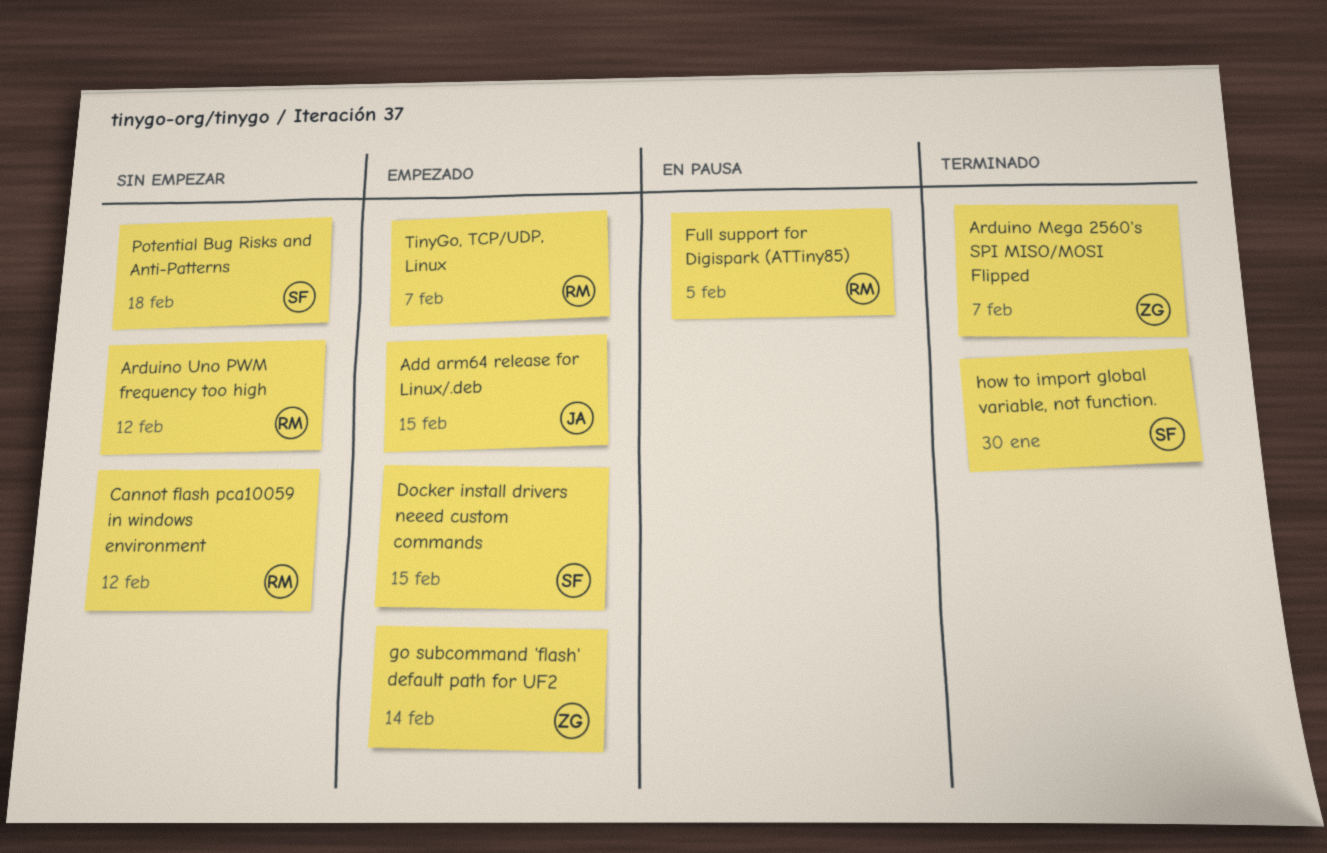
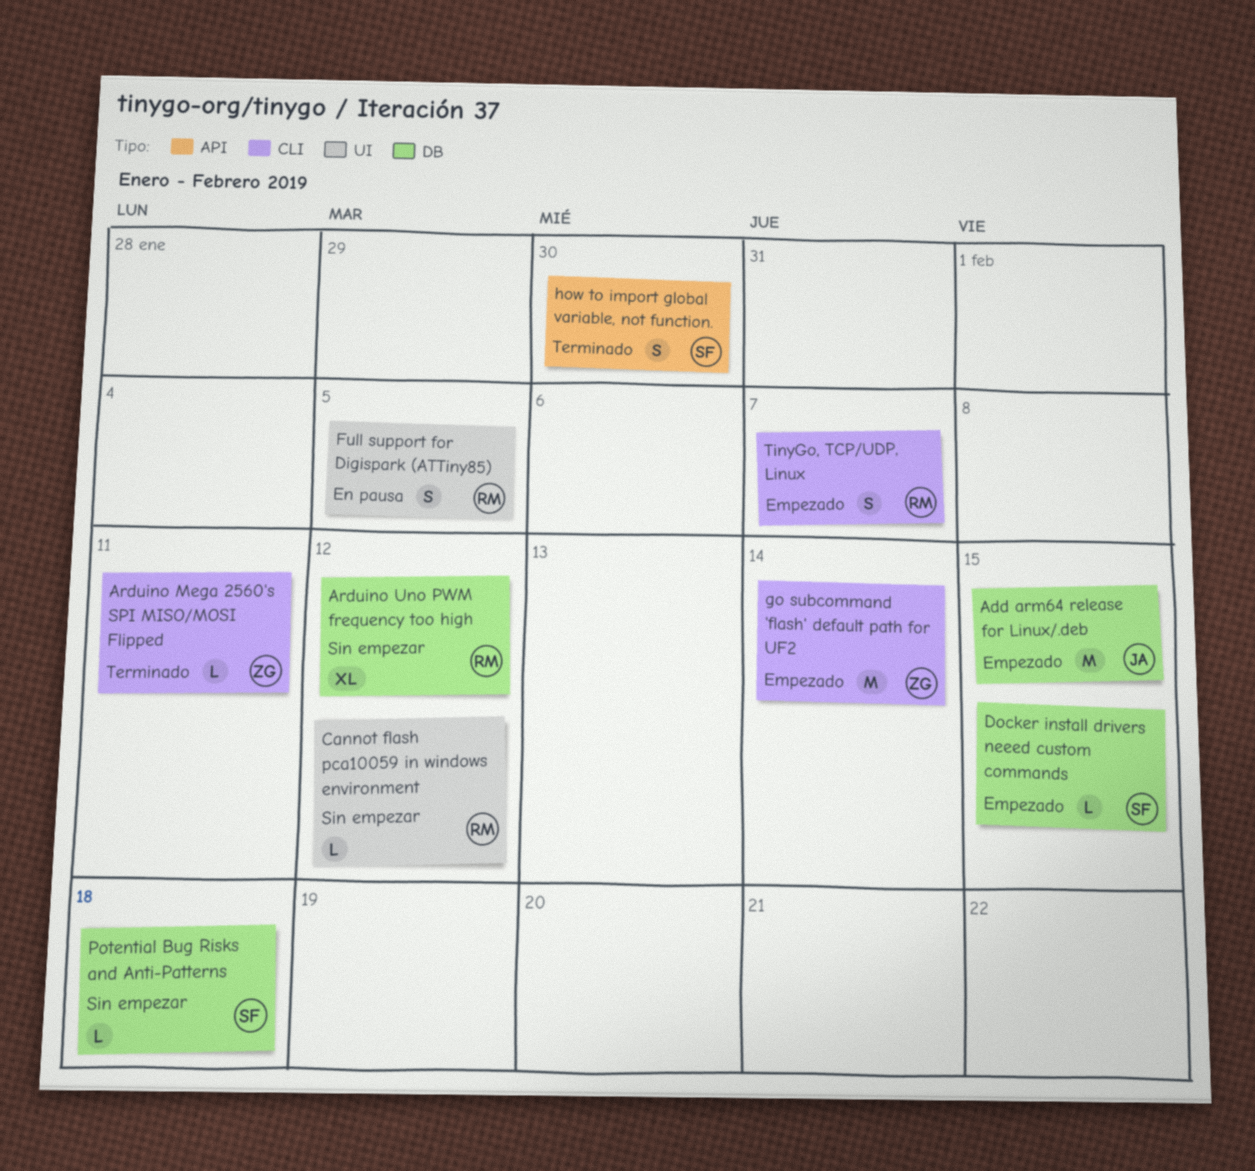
Arduino Mega 2560's SPI MISO/MOSI Flipped, due: Feb 7 -> Feb 11

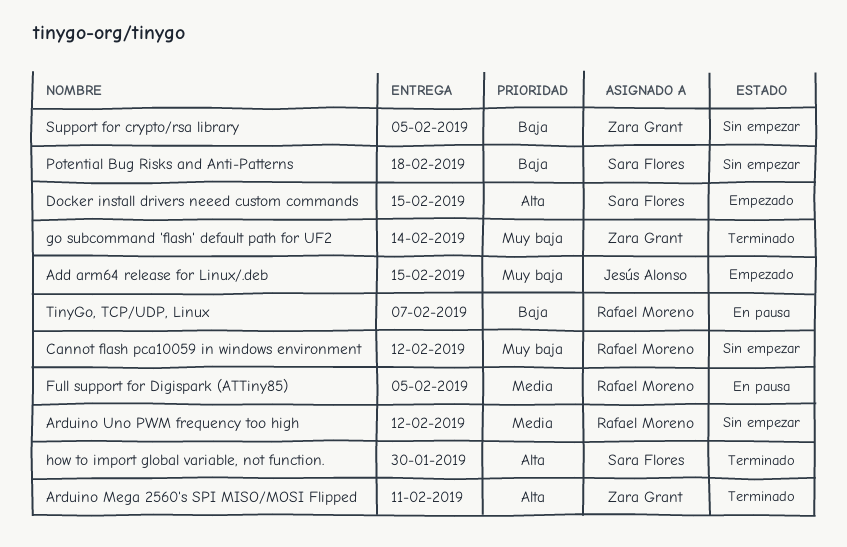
go subcommand 'flash' default path for UF2, status: Empezado -> Terminado
Support for crypto/rsa library: none -> present
TinyGo, TCP/UDP, Linux, status: Empezado -> En pausa

